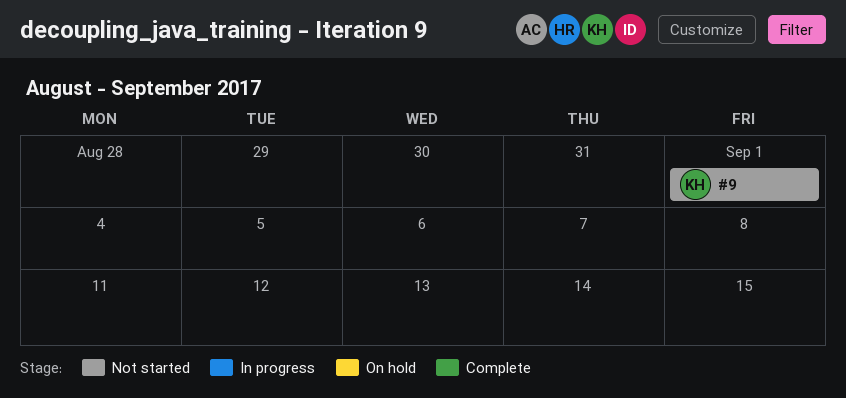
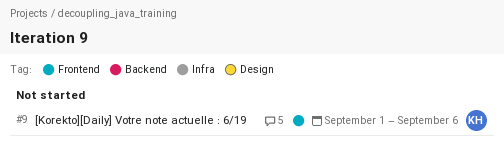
#9, due: Sep 1 -> Sep 6

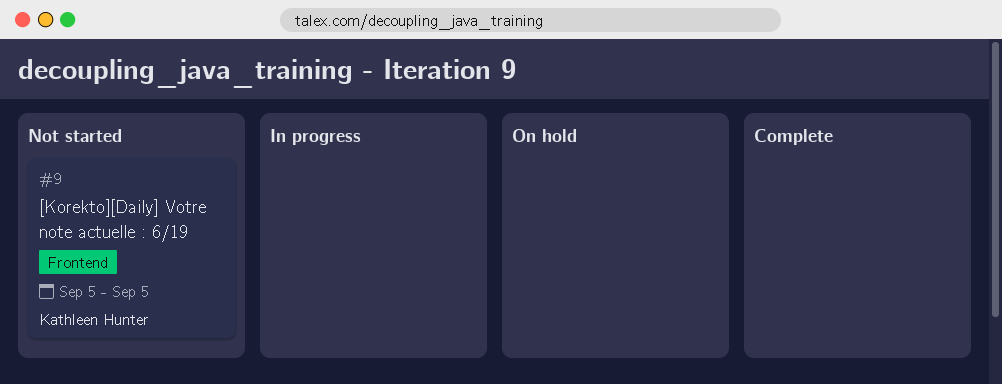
#9, start: Sep 1 -> Sep 5
#9, due: Sep 6 -> Sep 5

